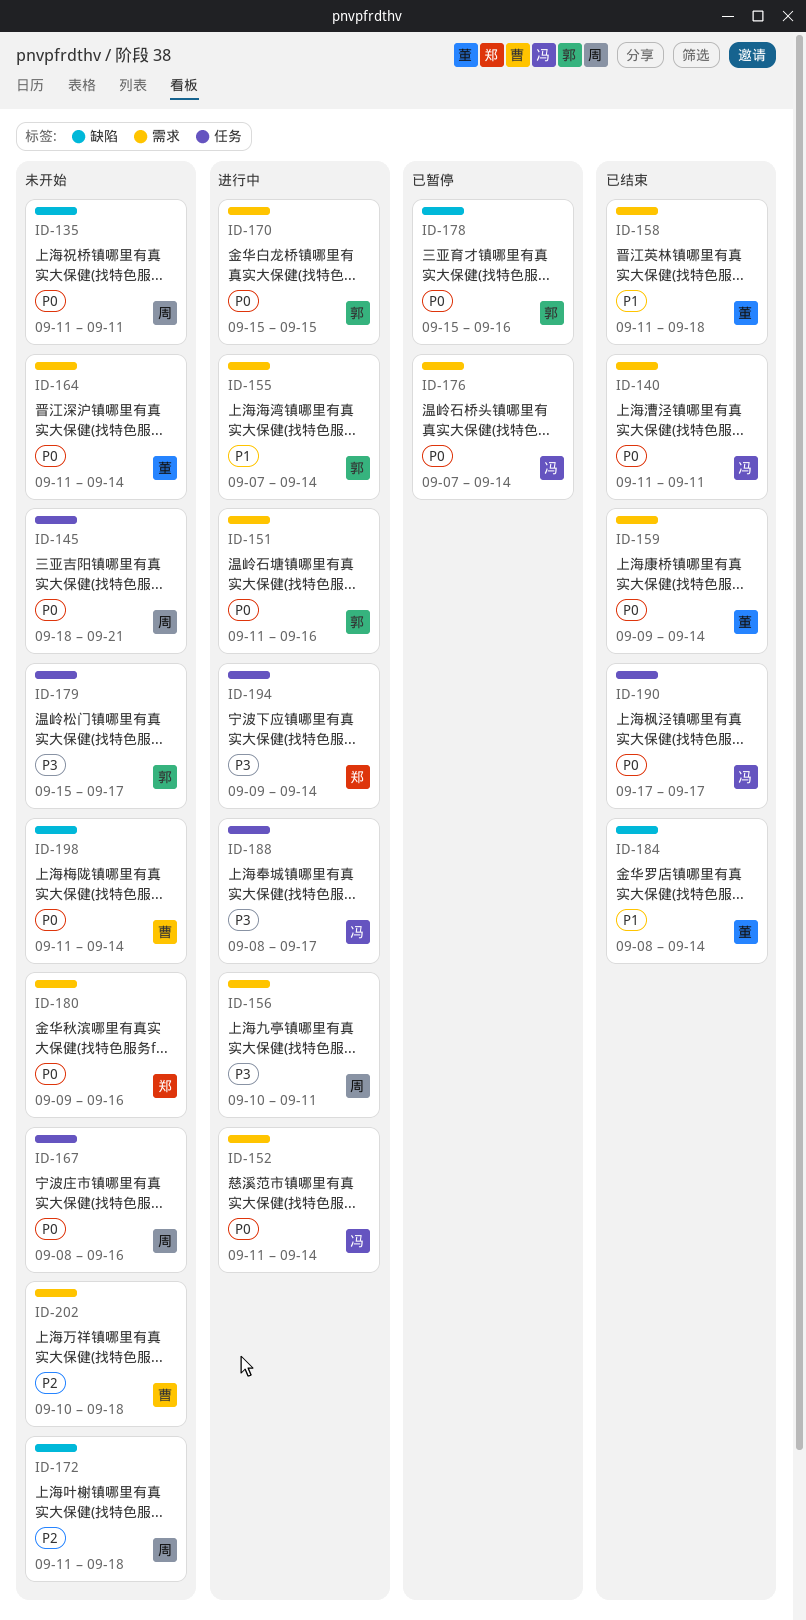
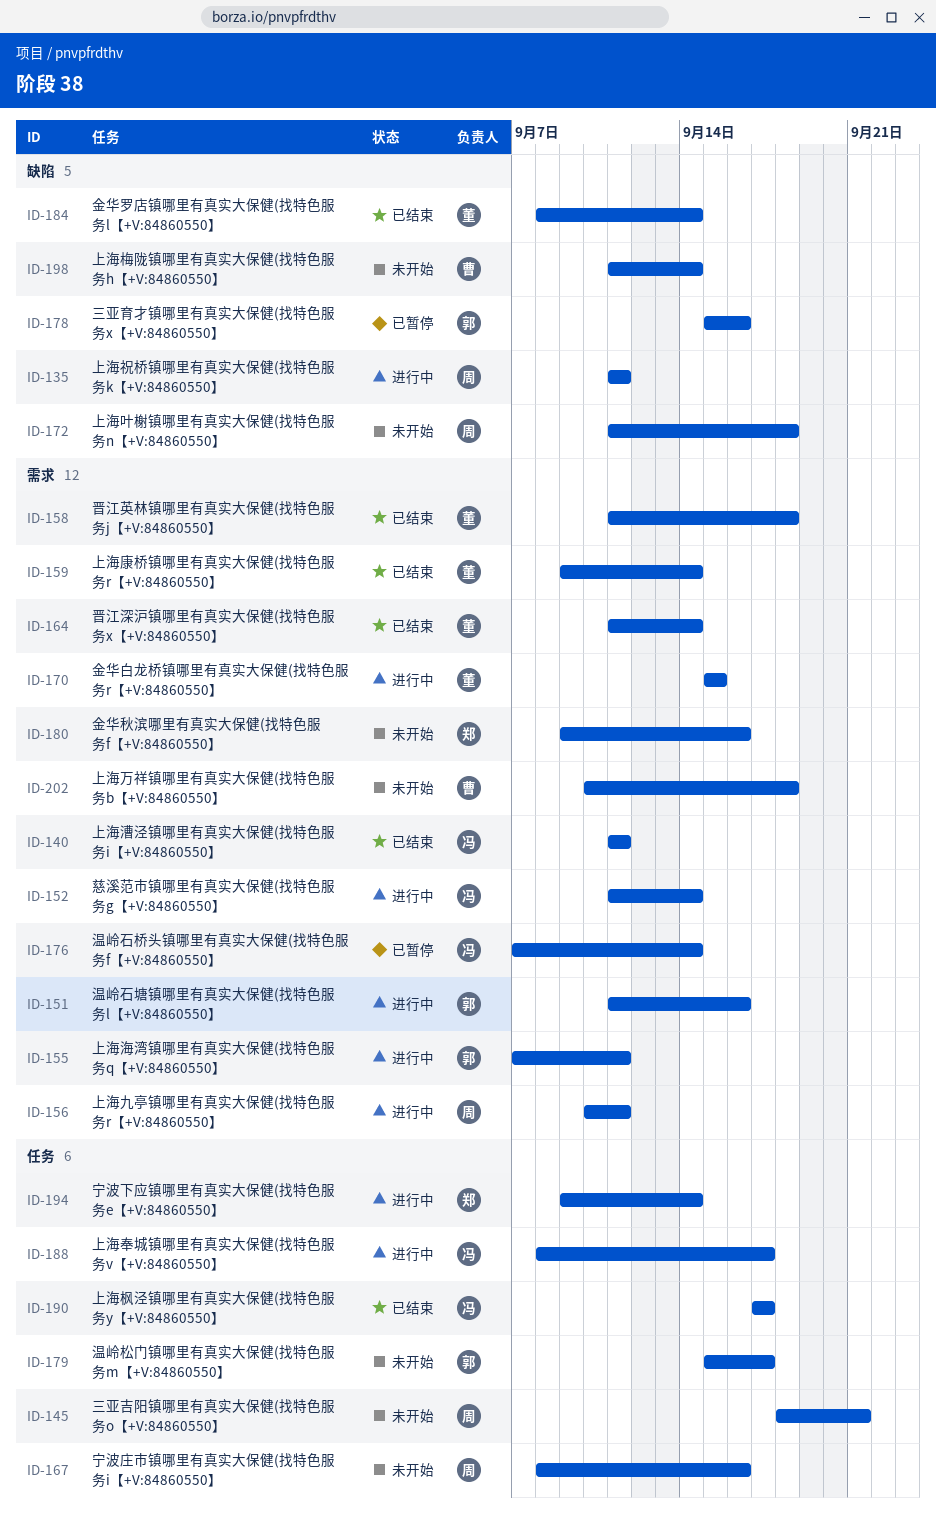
ID-135, status: 未开始 -> 进行中
ID-155, due: Sep 14 -> Sep 11
ID-164, status: 未开始 -> 已结束
ID-170, owner: 郭 -> 董

